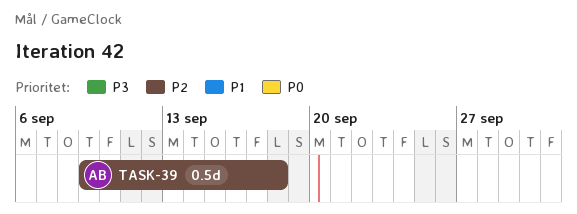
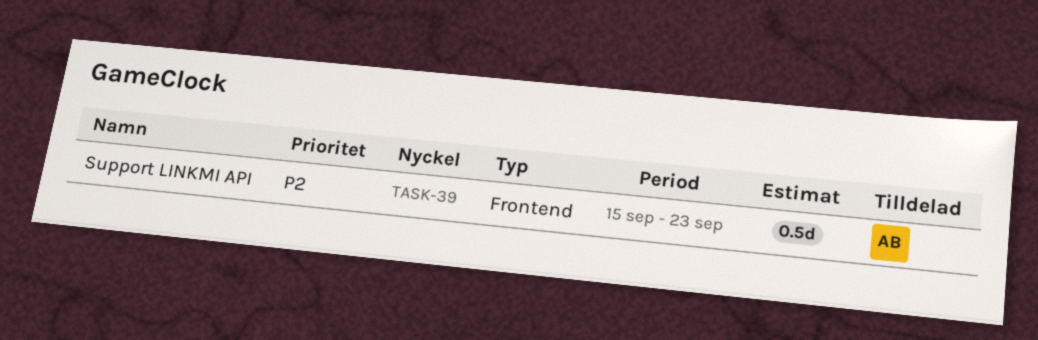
TASK-39, start: Sep 9 -> Sep 15
TASK-39, due: Sep 18 -> Sep 23

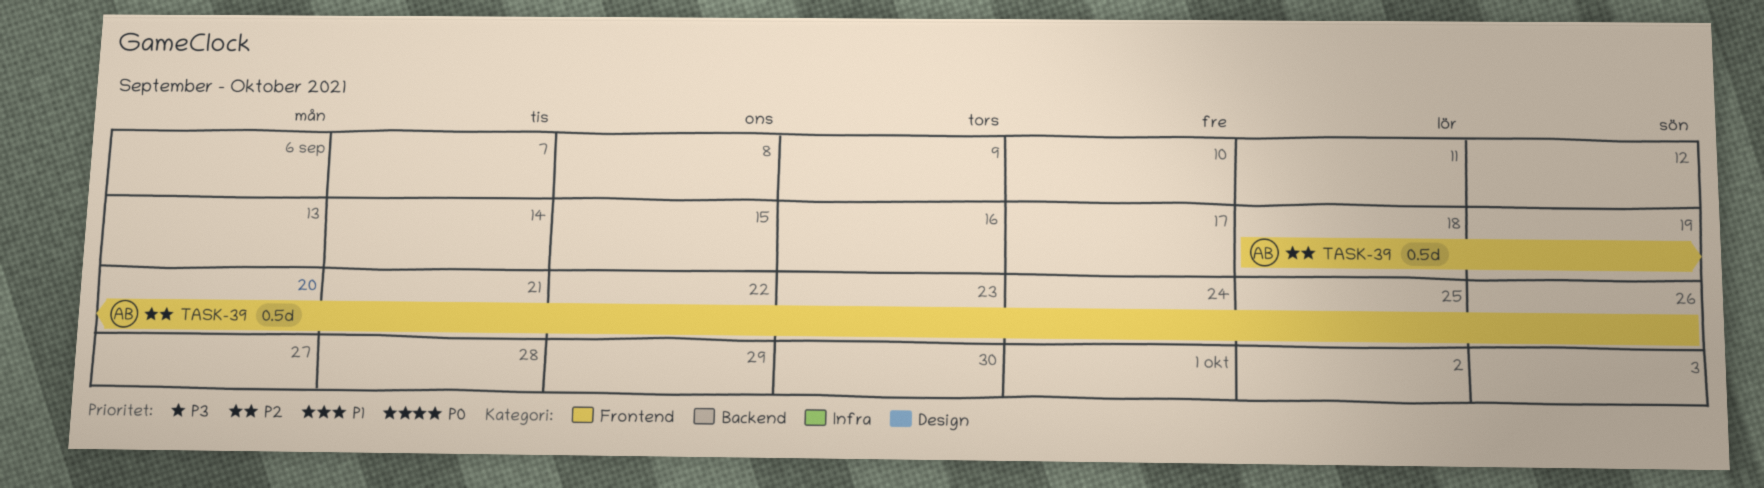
TASK-39, start: Sep 15 -> Sep 18
TASK-39, due: Sep 23 -> Sep 26

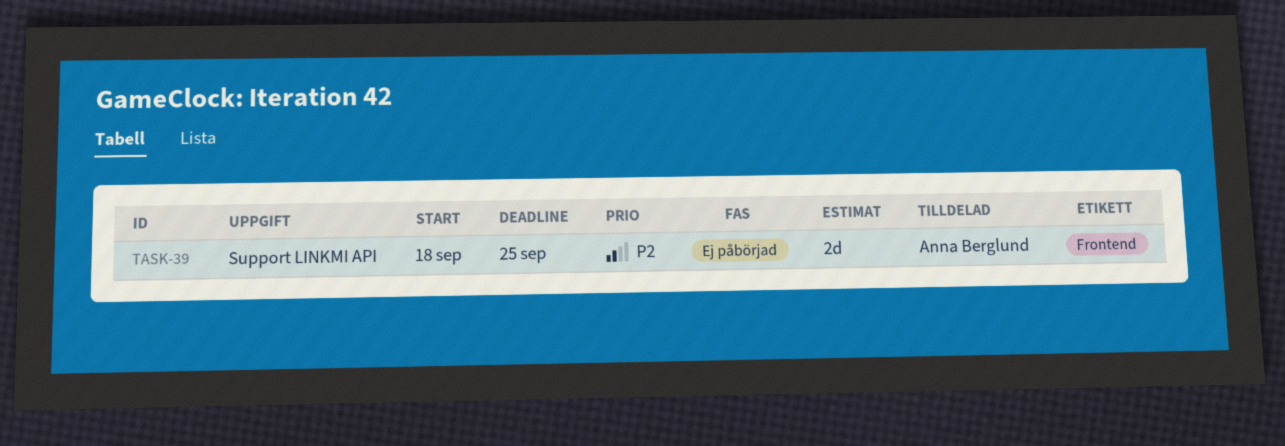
TASK-39, estimate: 0.5d -> 2d
TASK-39, due: Sep 26 -> Sep 25

